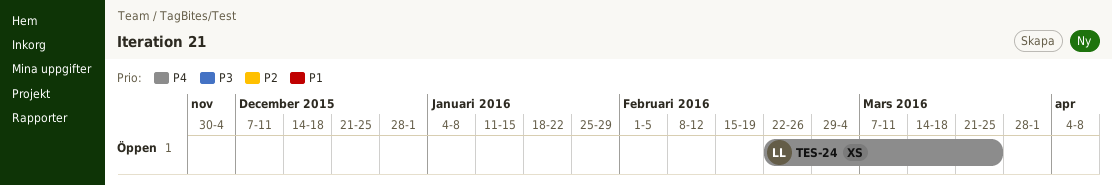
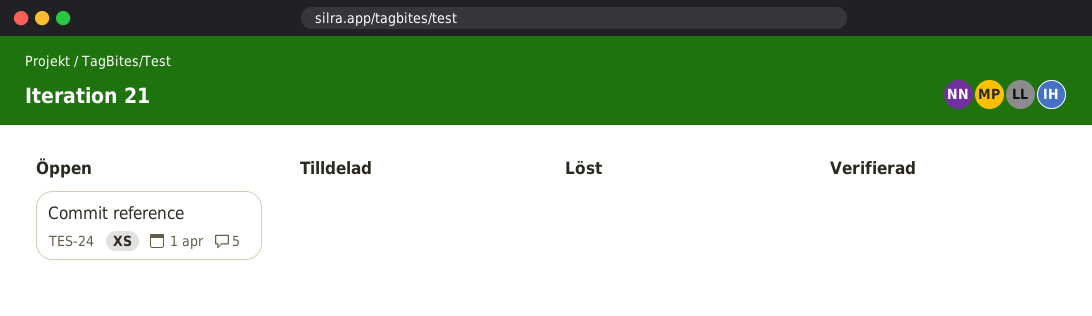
TES-24, due: Mar 25 -> Apr 1

